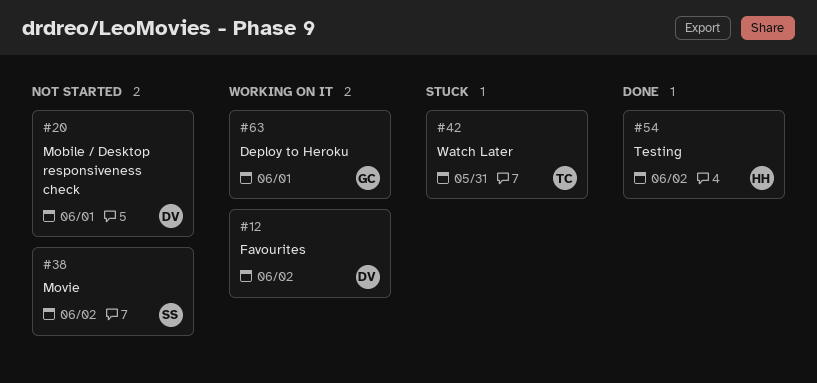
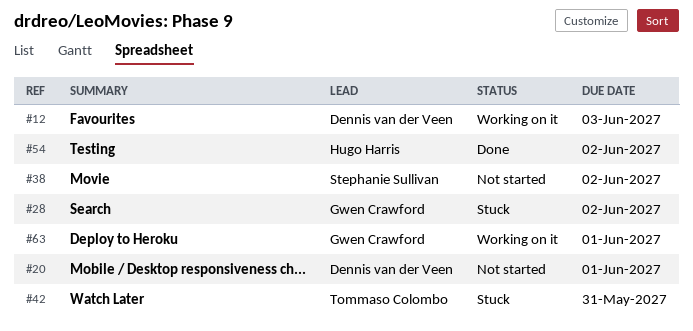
#12, due: Jun 2 -> Jun 3
#28: none -> present

